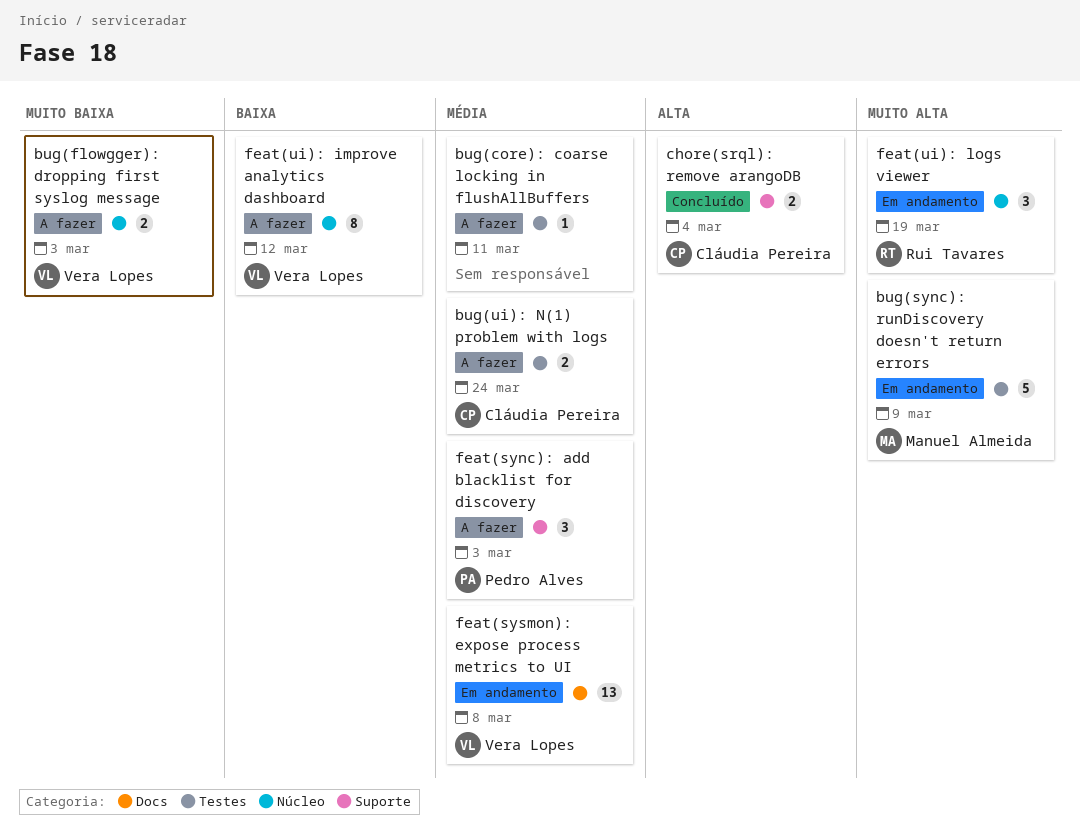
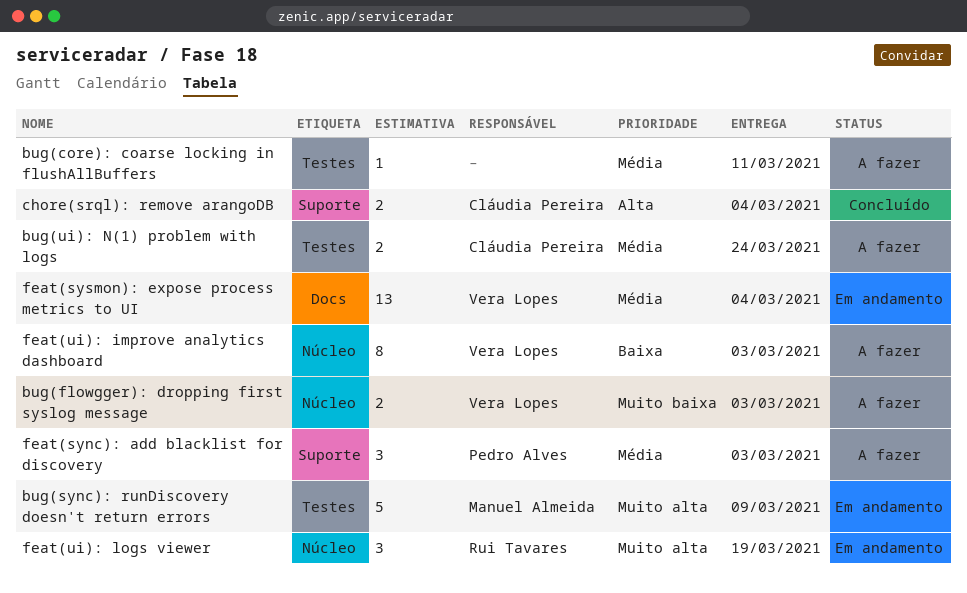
feat(sysmon): expose process metrics to UI, due: Mar 8 -> Mar 4
feat(ui): improve analytics dashboard, due: Mar 12 -> Mar 3

